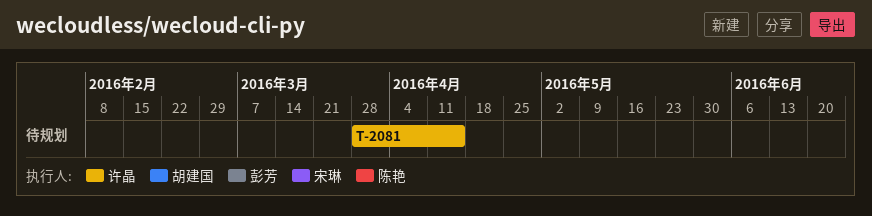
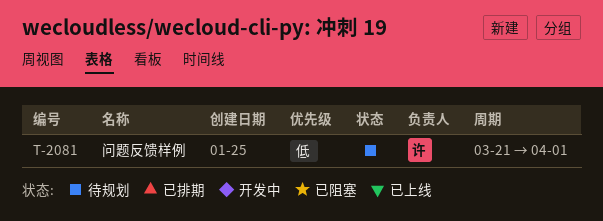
T-2081, start: Mar 28 -> Mar 21
T-2081, due: Apr 15 -> Apr 1

